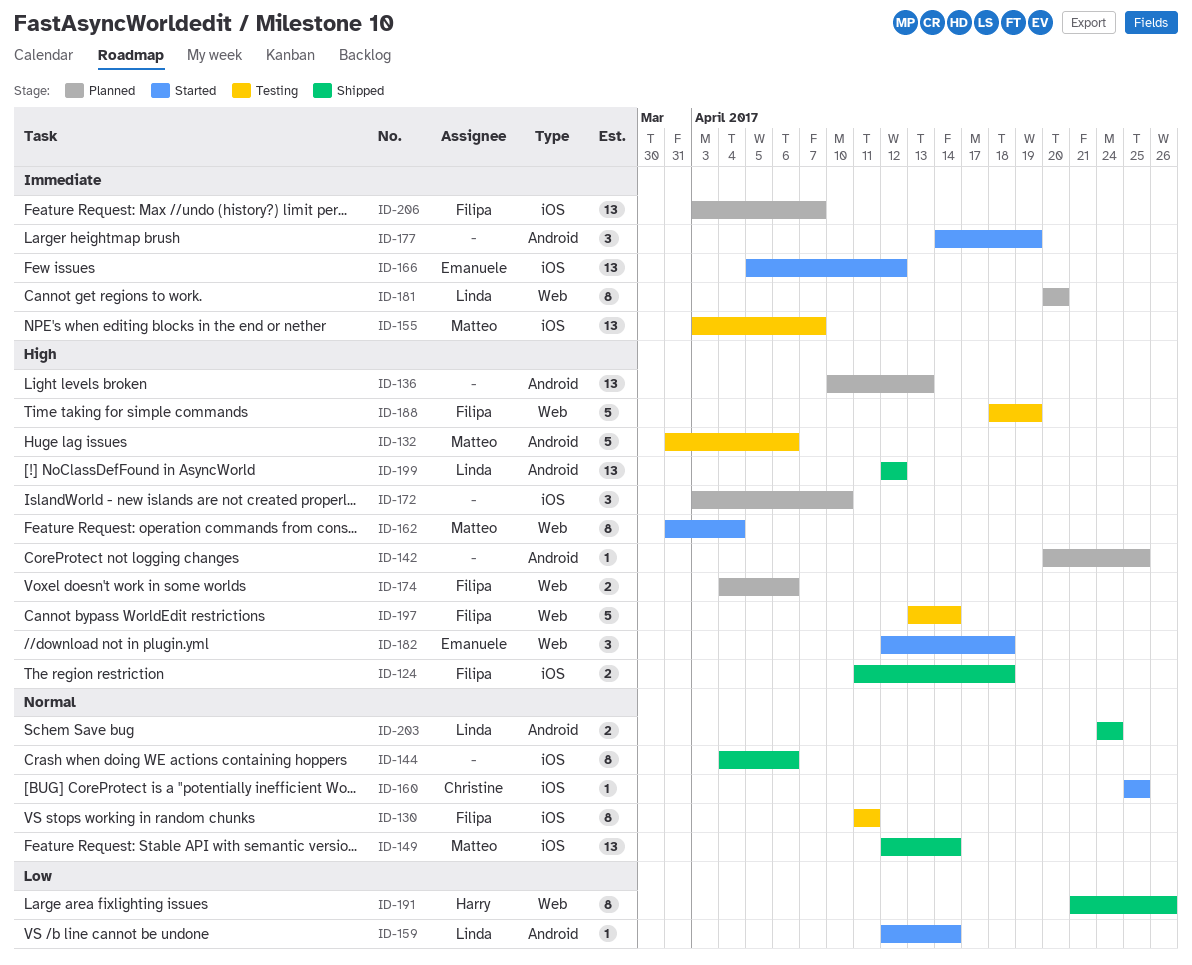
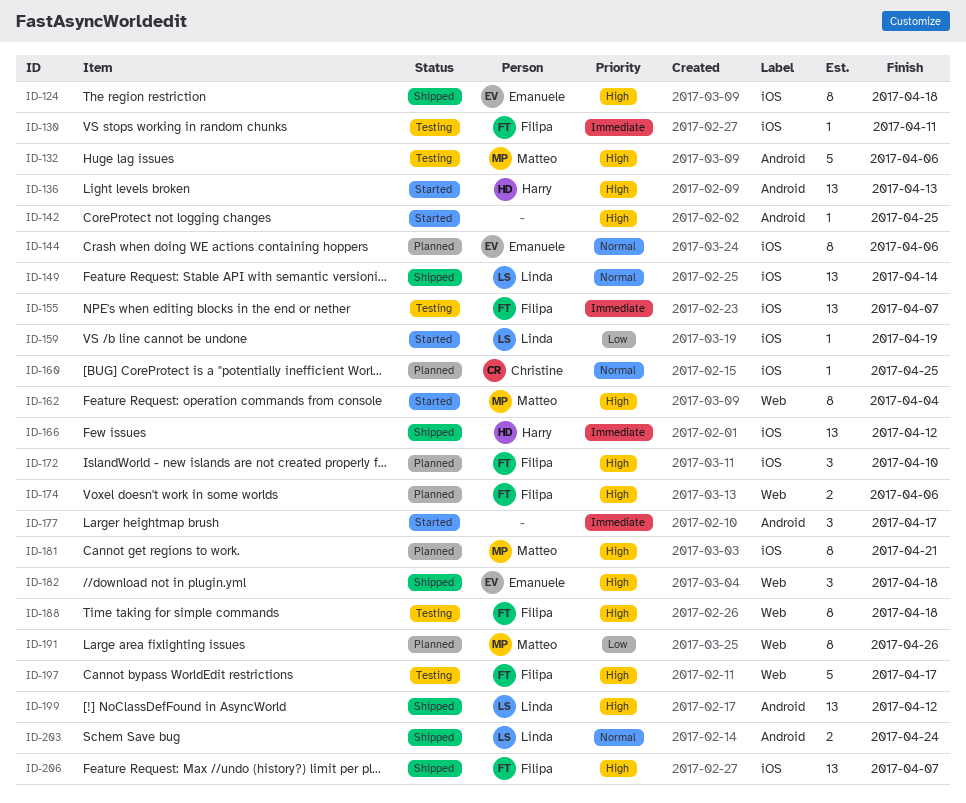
ID-124, owner: Filipa -> Emanuele
ID-124, estimate: 2 -> 8
ID-130, priority: Normal -> Immediate
ID-130, estimate: 8 -> 1
ID-136, status: Planned -> Started
ID-136, owner: none -> Harry
ID-142, status: Planned -> Started
ID-144, status: Shipped -> Planned
ID-144, owner: none -> Emanuele
ID-149, owner: Matteo -> Linda
ID-155, owner: Matteo -> Filipa
ID-159, label: Android -> iOS
ID-159, due: Apr 14 -> Apr 19
ID-160, status: Started -> Planned
ID-166, status: Started -> Shipped
ID-166, owner: Emanuele -> Harry
ID-172, owner: none -> Filipa
ID-177, due: Apr 19 -> Apr 17
ID-181, owner: Linda -> Matteo
ID-181, priority: Immediate -> High
ID-181, label: Web -> iOS
ID-181, due: Apr 20 -> Apr 21
ID-182, status: Started -> Shipped
ID-188, estimate: 5 -> 8
ID-188, due: Apr 19 -> Apr 18
ID-191, status: Shipped -> Planned
ID-191, owner: Harry -> Matteo
ID-197, due: Apr 14 -> Apr 17
ID-206, status: Planned -> Shipped
ID-206, priority: Immediate -> High

